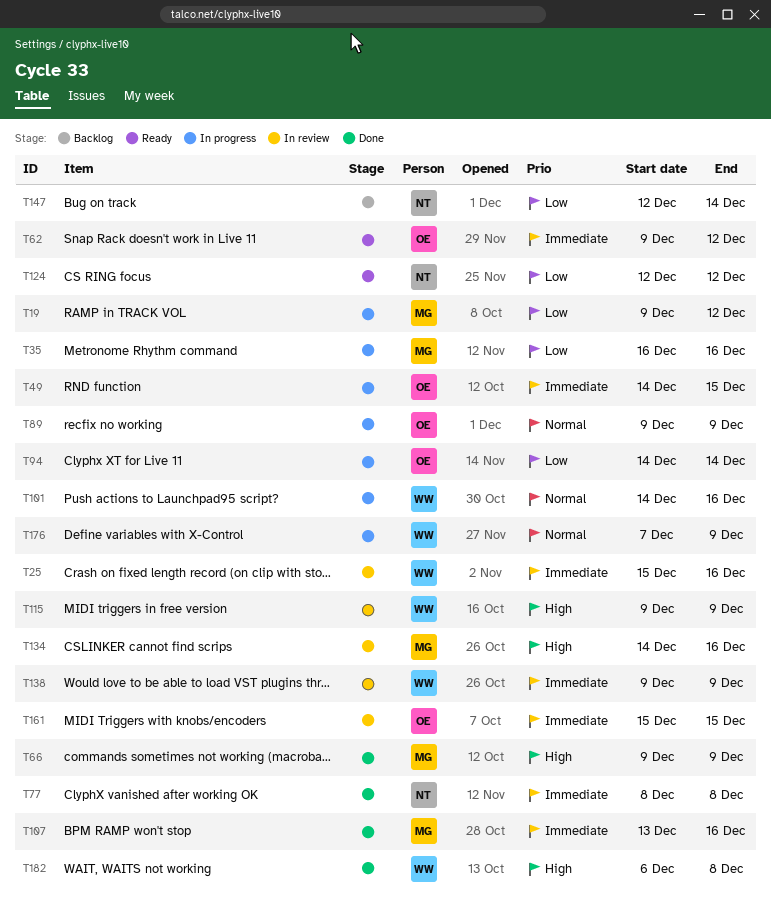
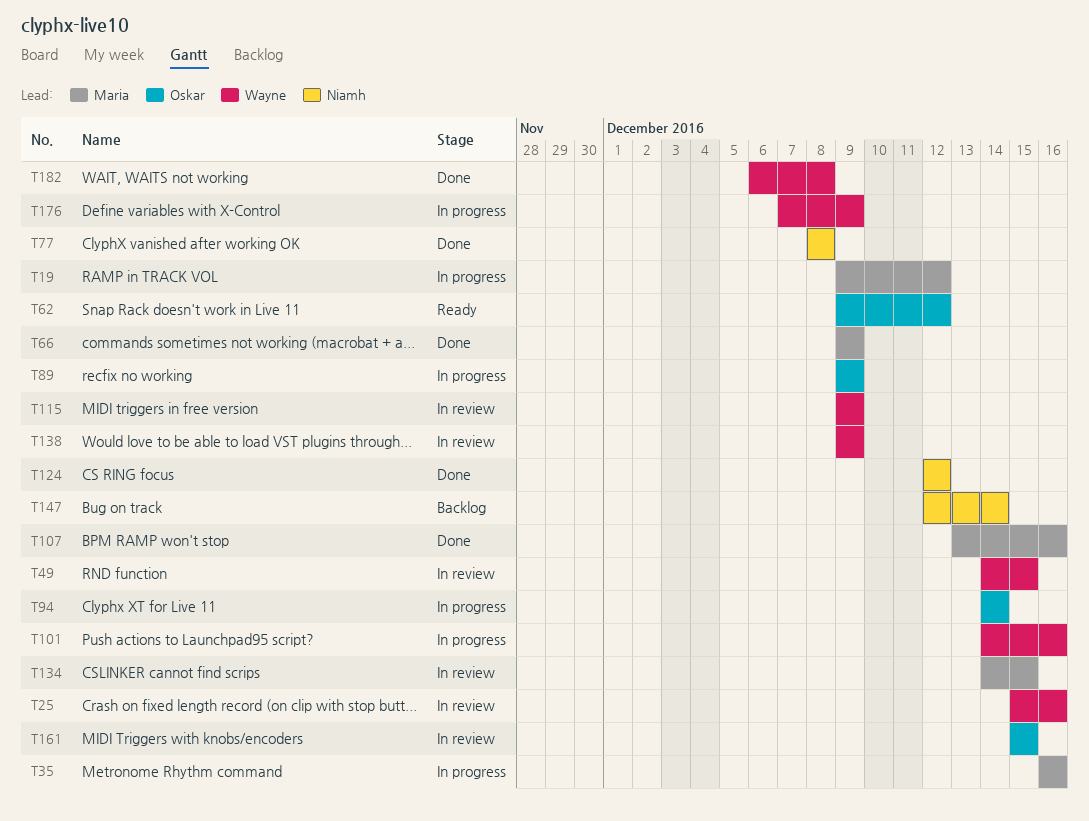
T49, status: In progress -> In review
T49, owner: Oskar -> Wayne
T124, status: Ready -> Done
T134, due: Dec 16 -> Dec 15

